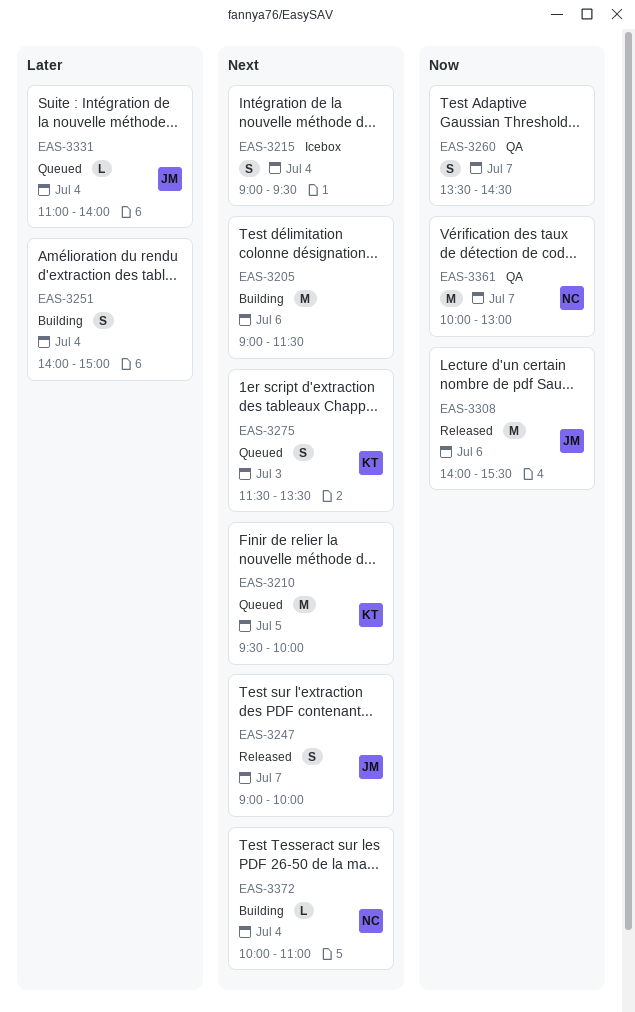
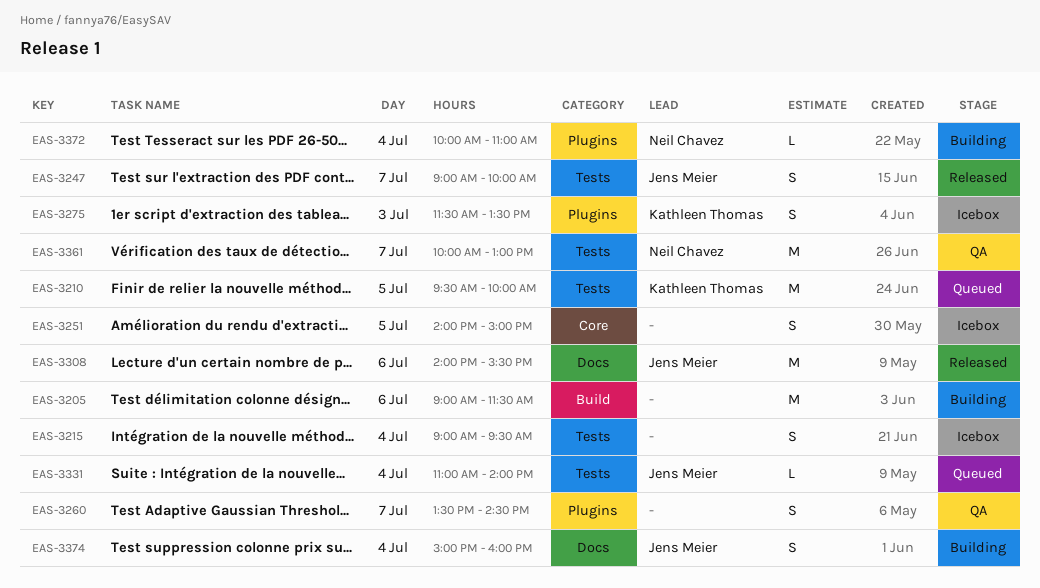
EAS-3251, status: Building -> Icebox
EAS-3251, day: Jul 4 -> Jul 5
EAS-3275, status: Queued -> Icebox
EAS-3374: none -> present

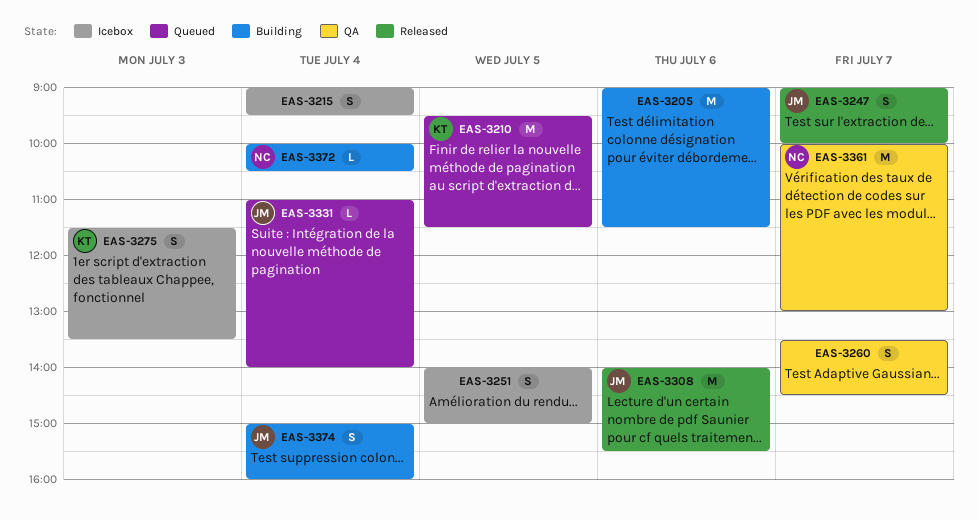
EAS-3210, ends: 10:00 -> 11:30
EAS-3372, ends: 11:00 -> 10:30

